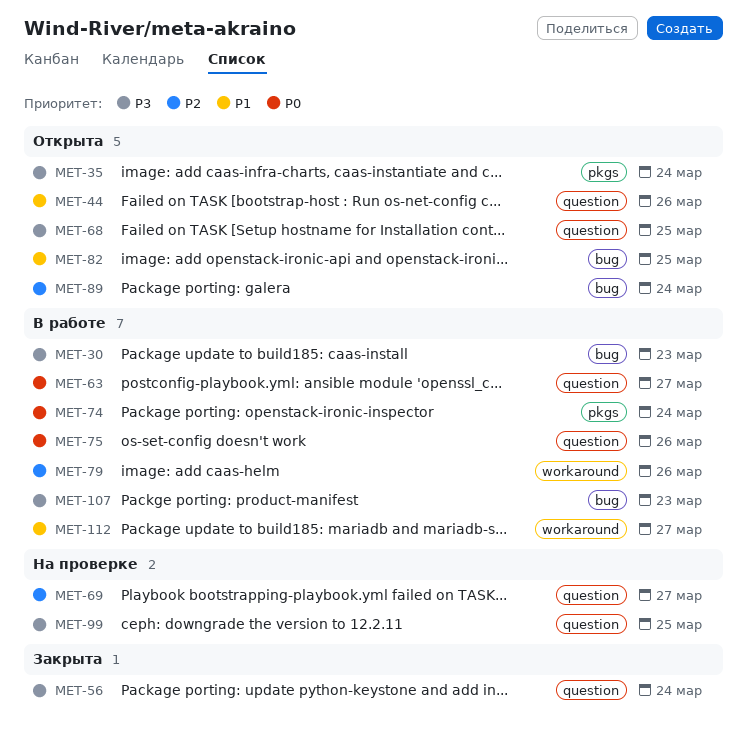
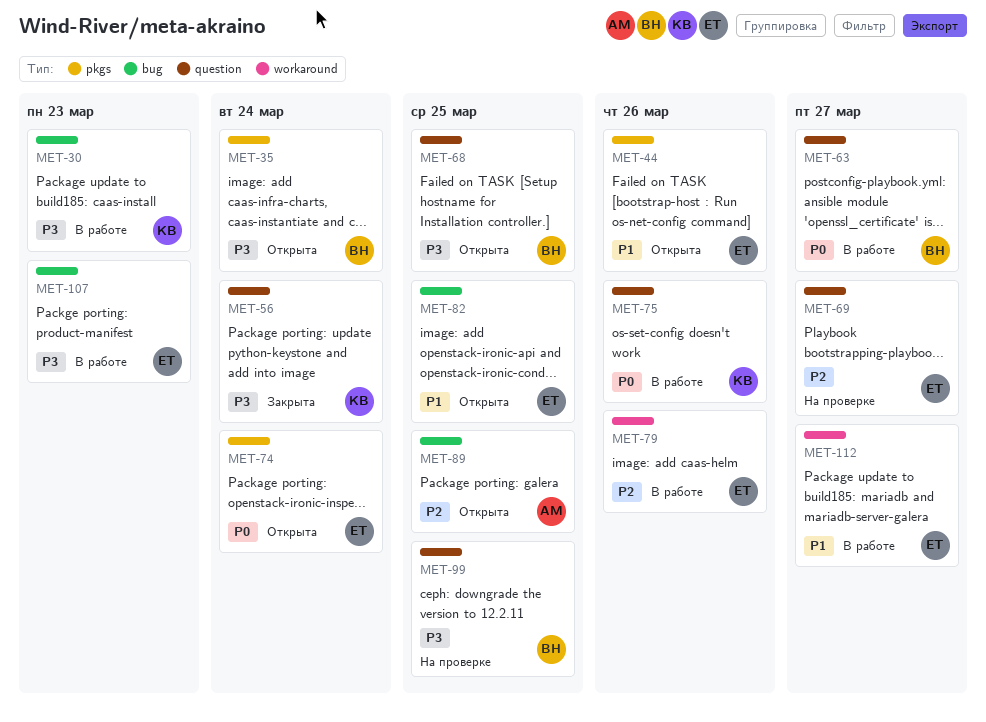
MET-44, label: question -> pkgs
MET-74, status: В работе -> Открыта
MET-89, due: Mar 24 -> Mar 25

